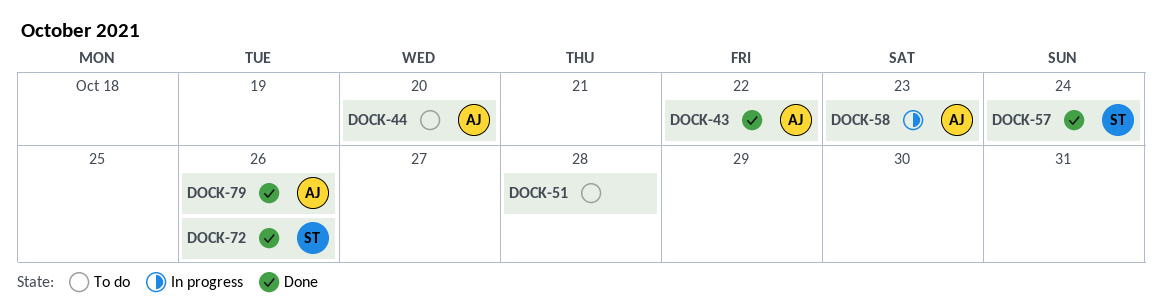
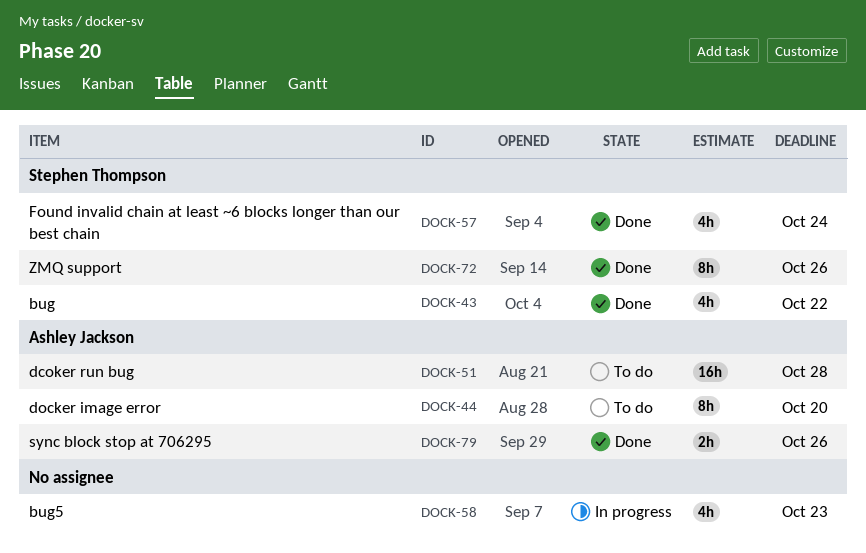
DOCK-43, owner: Ashley Jackson -> Stephen Thompson
DOCK-51, owner: none -> Ashley Jackson
DOCK-58, owner: Ashley Jackson -> none

